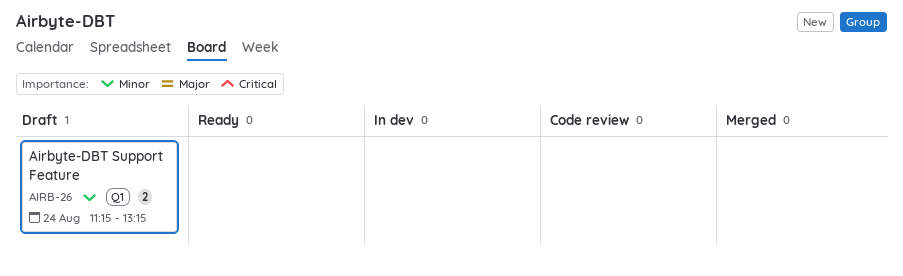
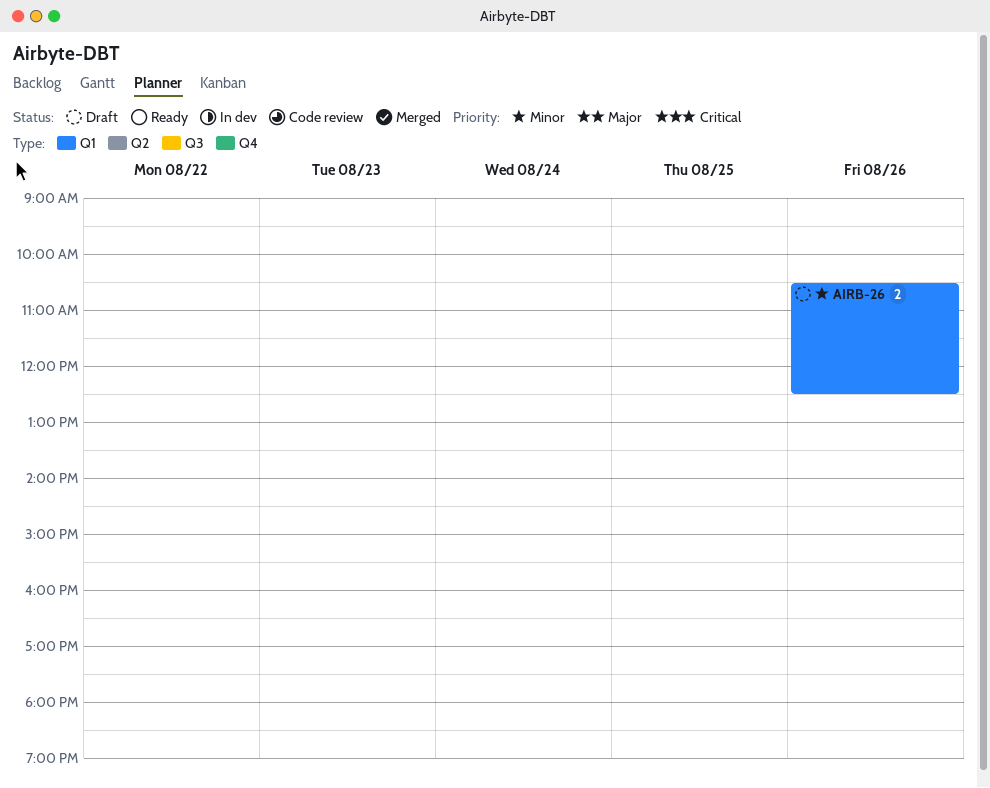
AIRB-26, day: Aug 24 -> Aug 26
AIRB-26, begins: 11:15 -> 10:30
AIRB-26, ends: 13:15 -> 12:30

